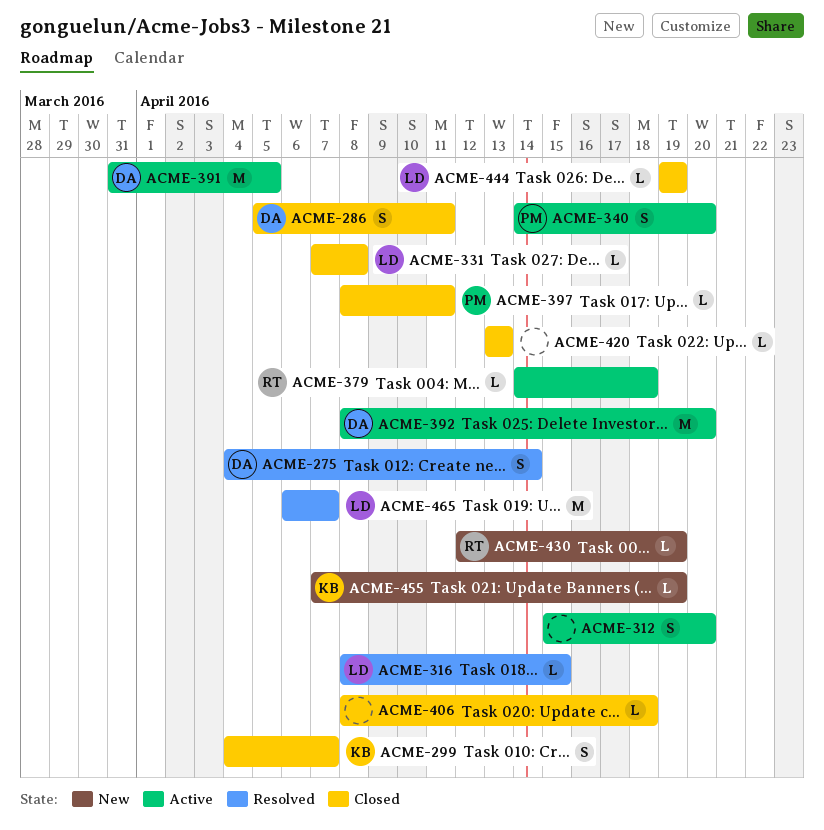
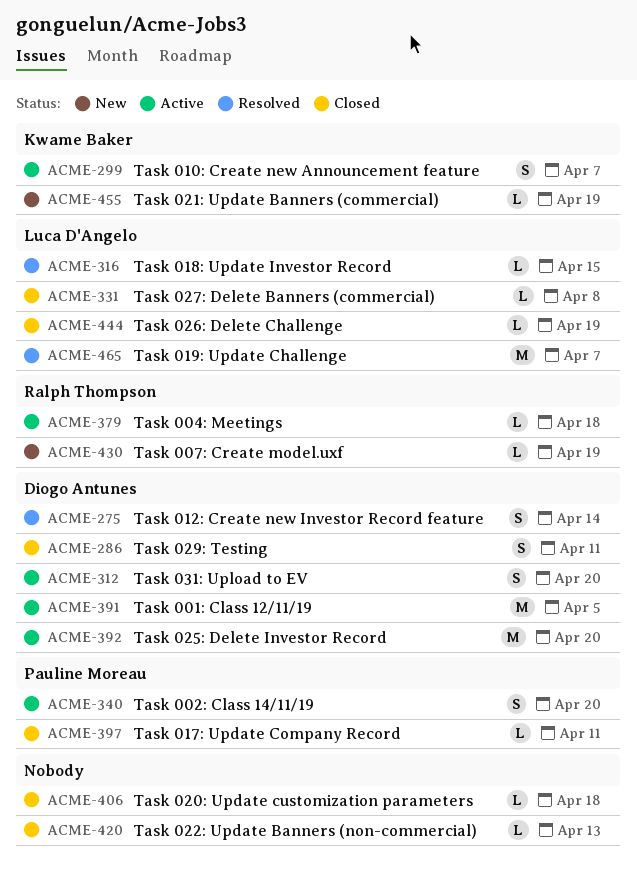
ACME-299, status: Closed -> Active
ACME-312, owner: none -> Diogo Antunes

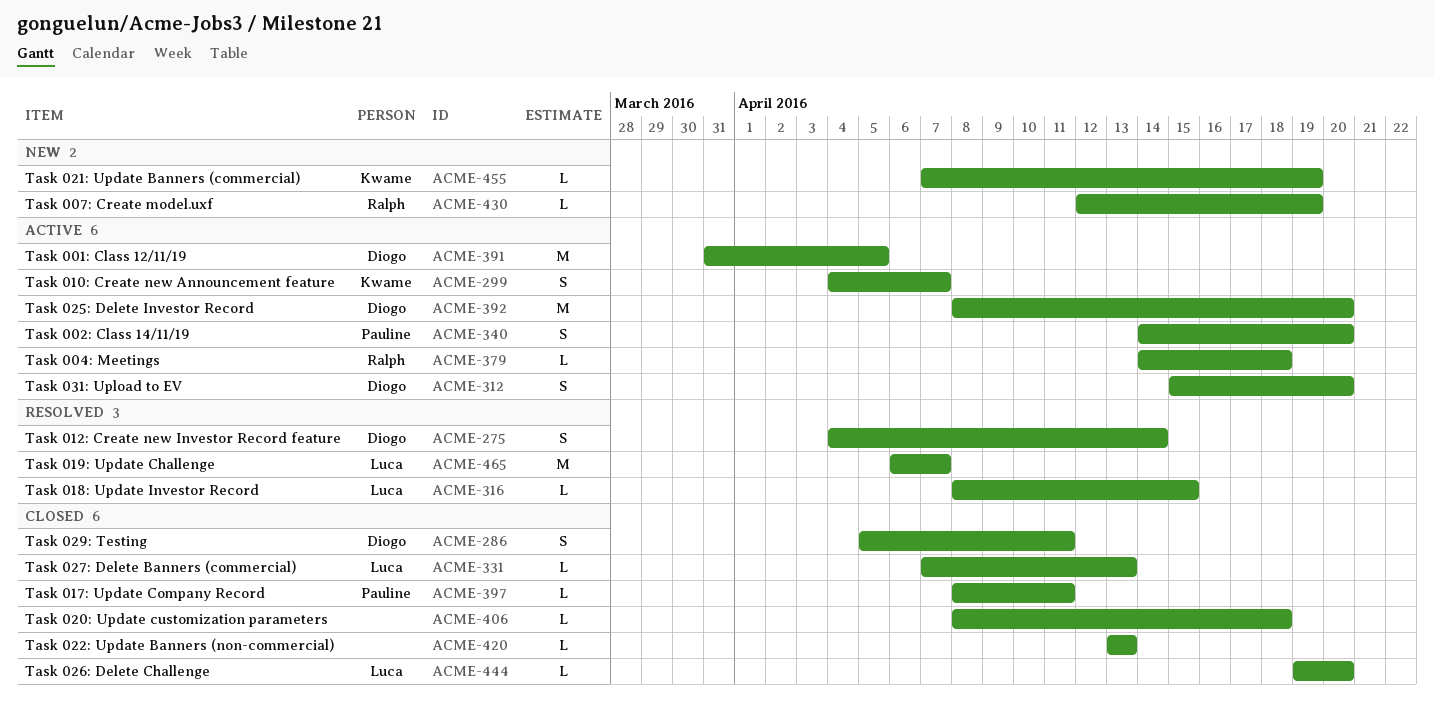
ACME-331, due: Apr 8 -> Apr 13
ACME-444, due: Apr 19 -> Apr 20

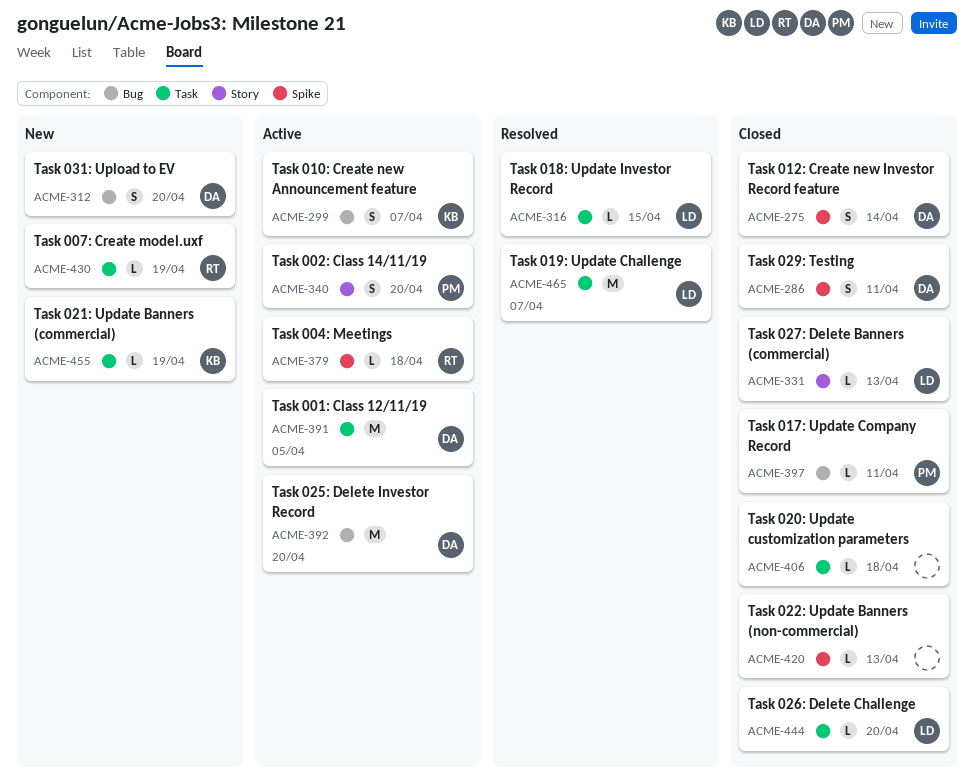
ACME-275, status: Resolved -> Closed
ACME-312, status: Active -> New

